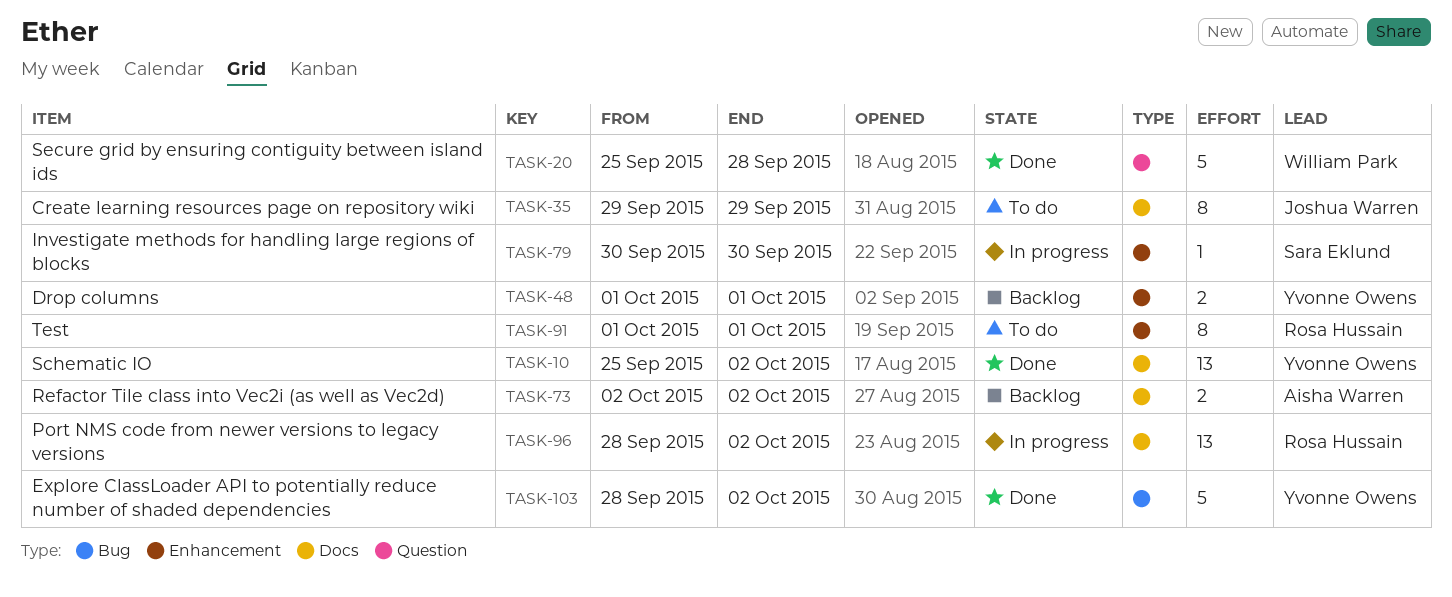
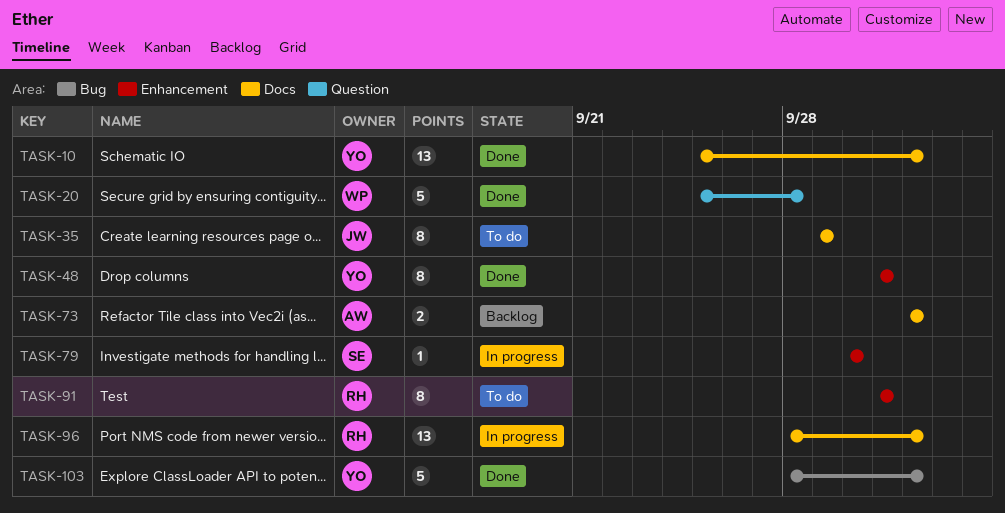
TASK-48, status: Backlog -> Done
TASK-48, estimate: 2 -> 8

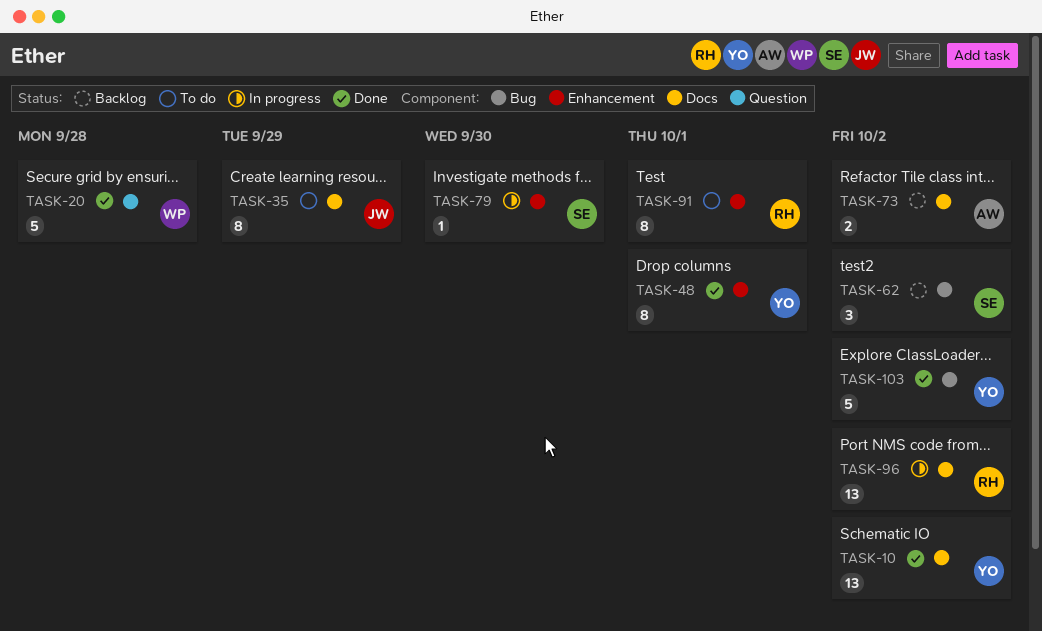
TASK-62: none -> present

